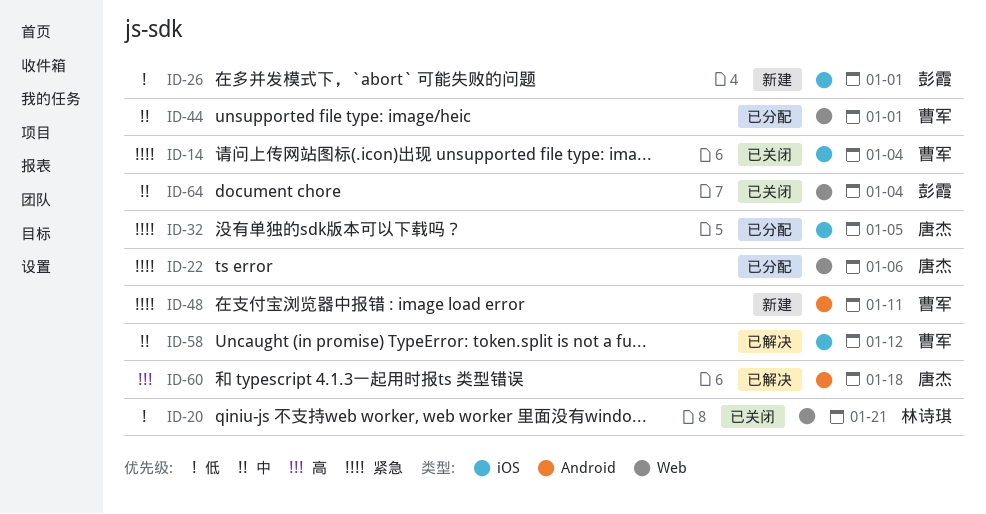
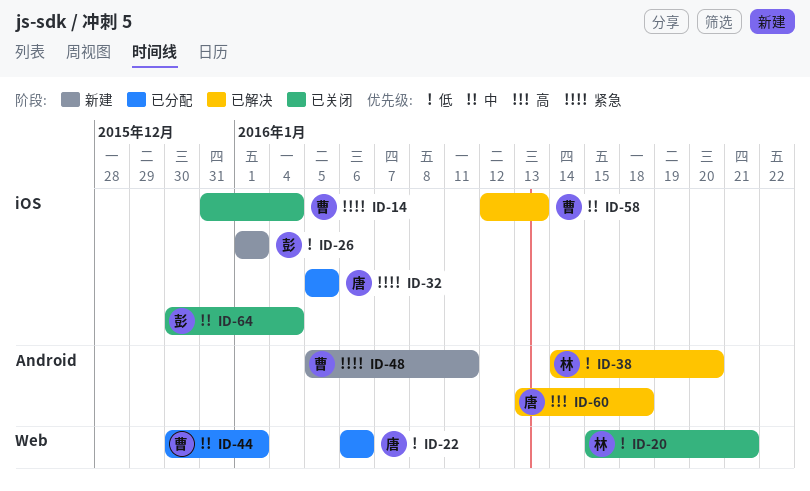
ID-22, priority: 紧急 -> 低
ID-38: none -> present
ID-58, due: Jan 12 -> Jan 13
ID-64, label: Web -> iOS

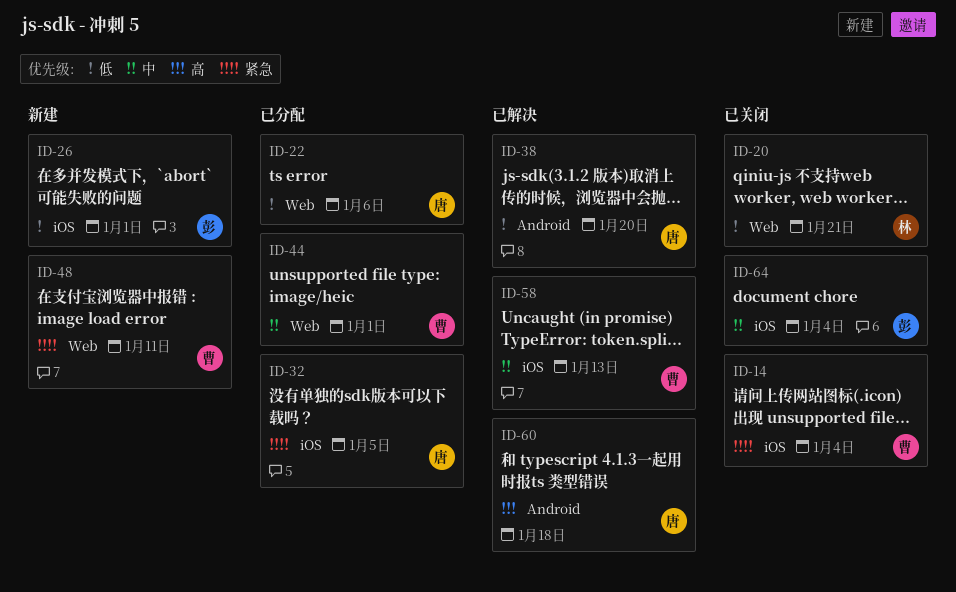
ID-38, owner: 林 -> 唐
ID-48, label: Android -> Web

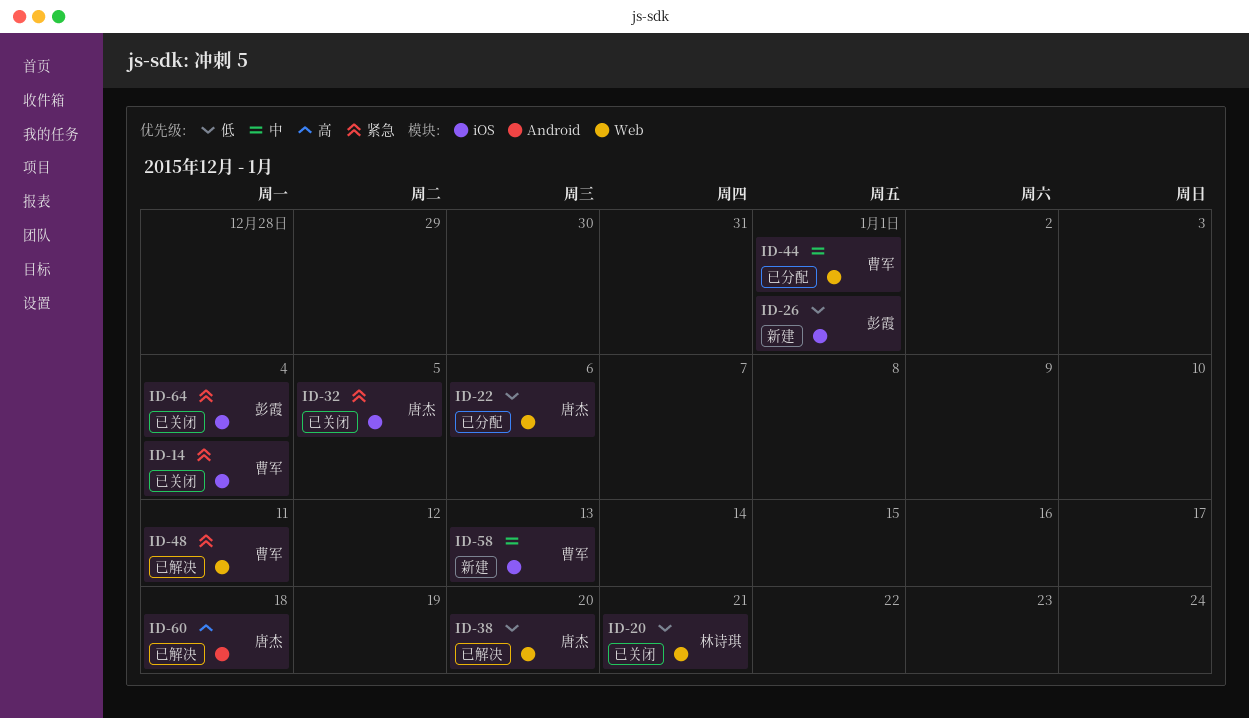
ID-32, status: 已分配 -> 已关闭
ID-38, label: Android -> Web
ID-48, status: 新建 -> 已解决
ID-58, status: 已解决 -> 新建
ID-64, priority: 中 -> 紧急

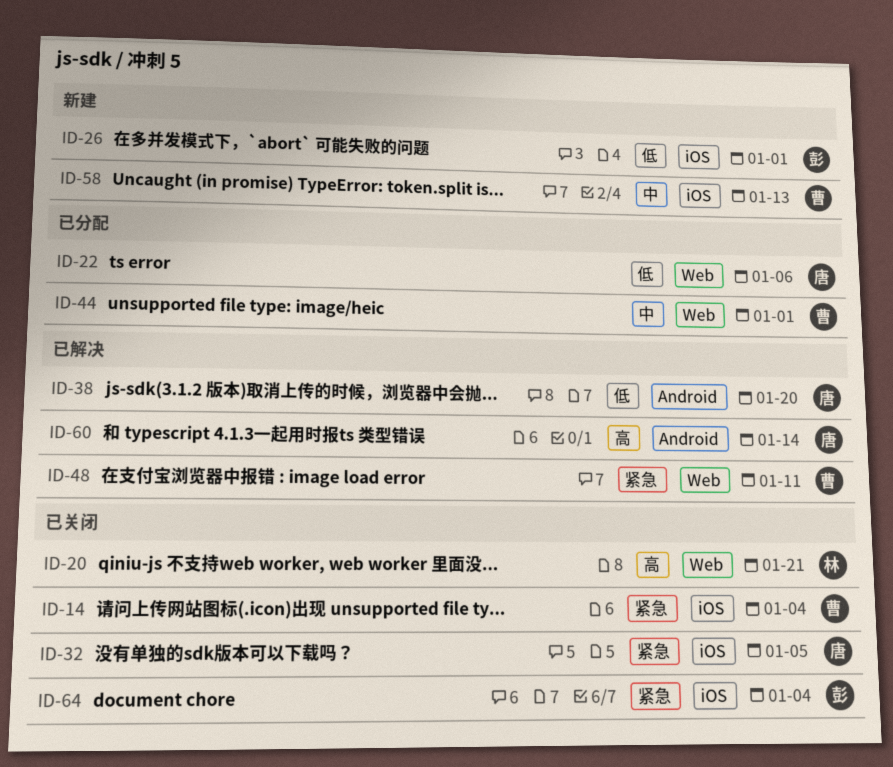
ID-20, priority: 低 -> 高
ID-38, label: Web -> Android
ID-60, due: Jan 18 -> Jan 14

